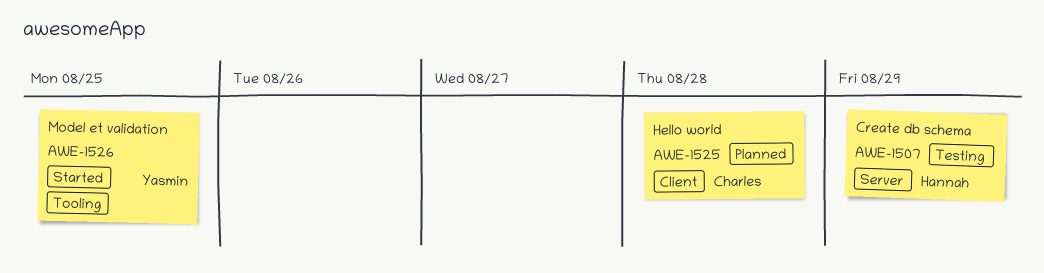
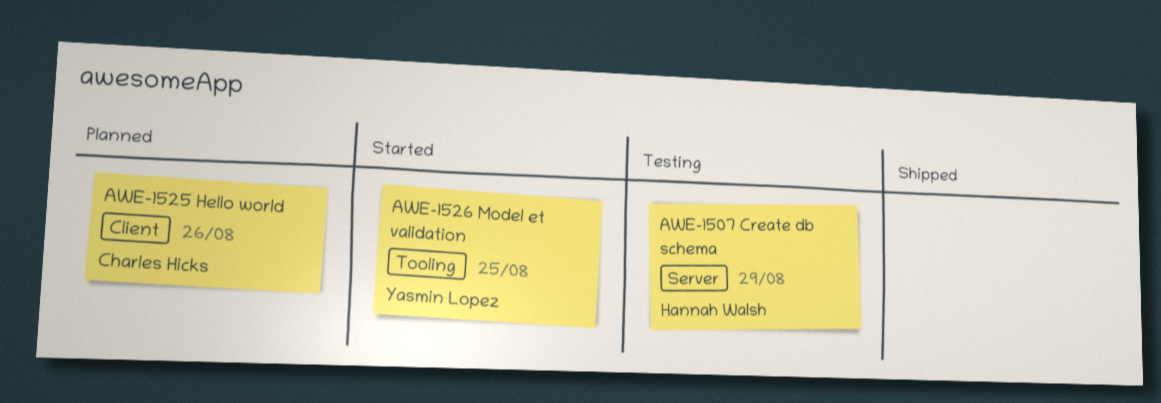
AWE-1525, due: Aug 28 -> Aug 26

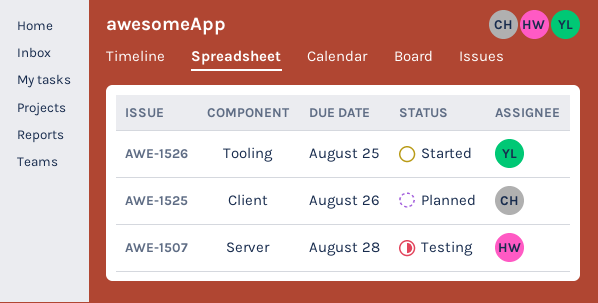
AWE-1507, due: Aug 29 -> Aug 28

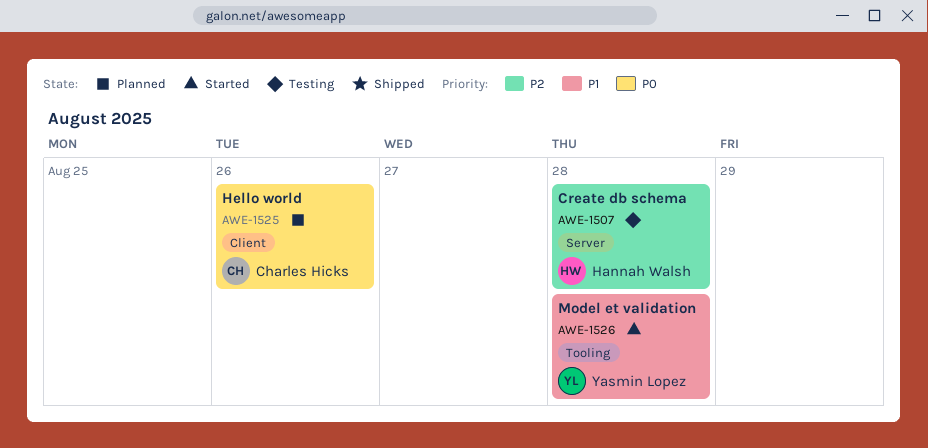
AWE-1526, due: Aug 25 -> Aug 28

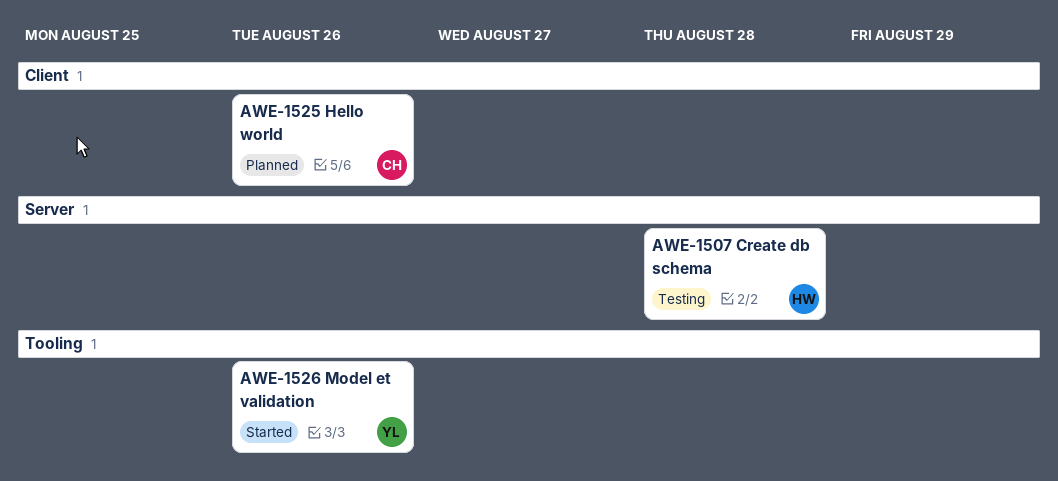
AWE-1526, due: Aug 28 -> Aug 26

